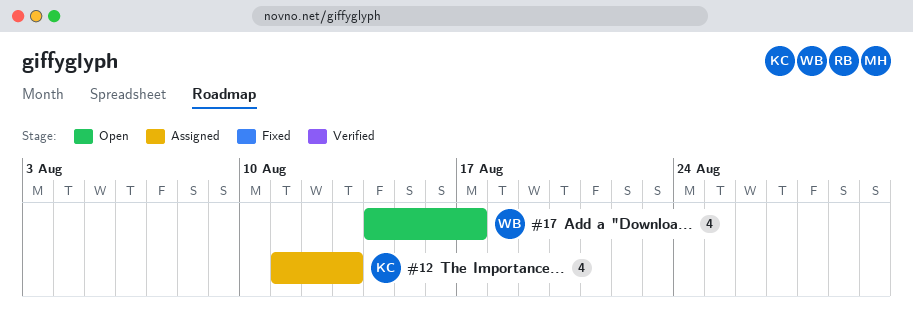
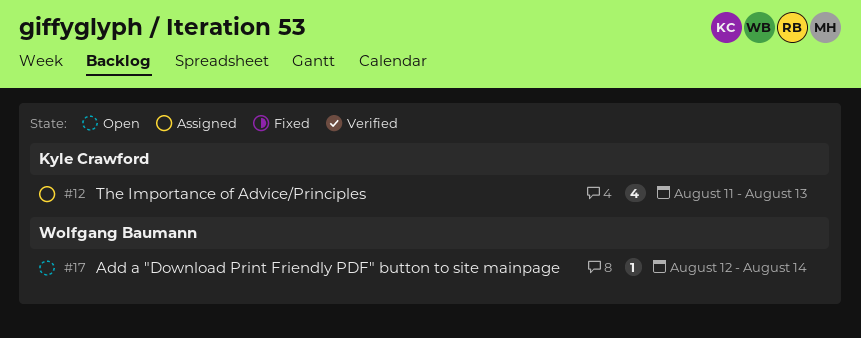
#17, estimate: 4 -> 1
#17, start: Aug 14 -> Aug 12
#17, due: Aug 17 -> Aug 14

